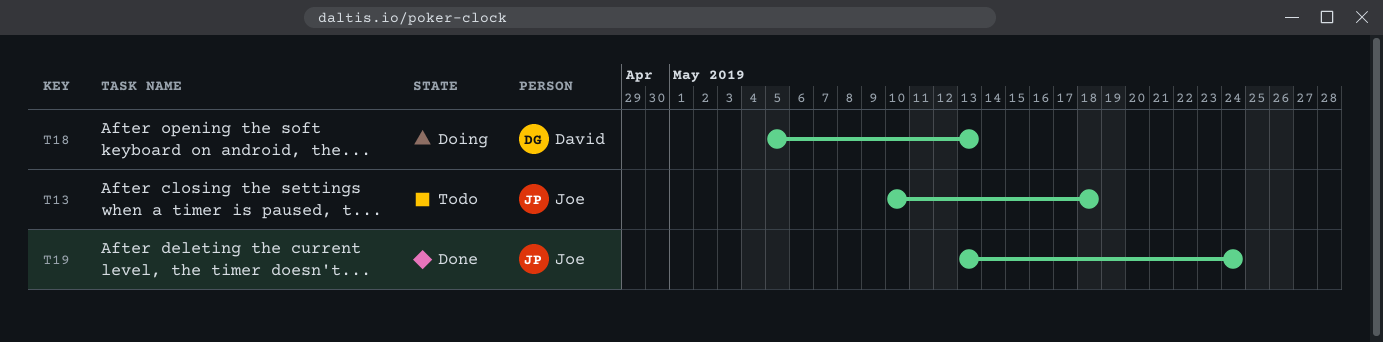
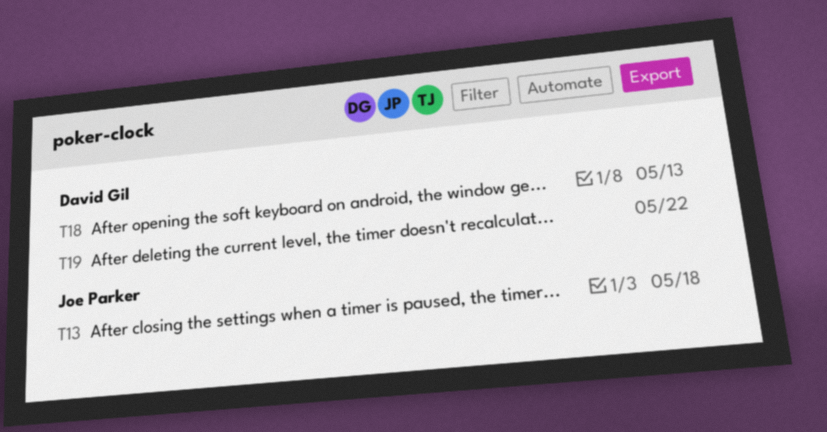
T19, owner: Joe Parker -> David Gil
T19, due: May 24 -> May 22

